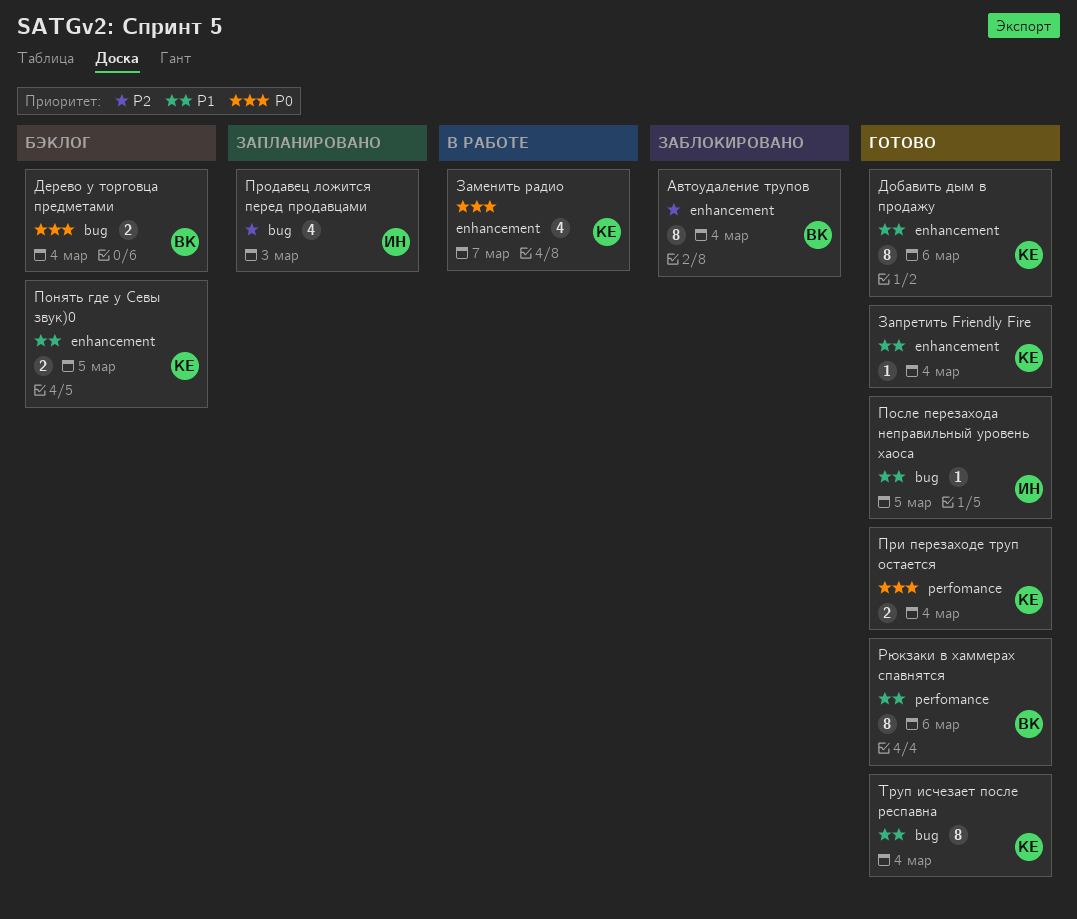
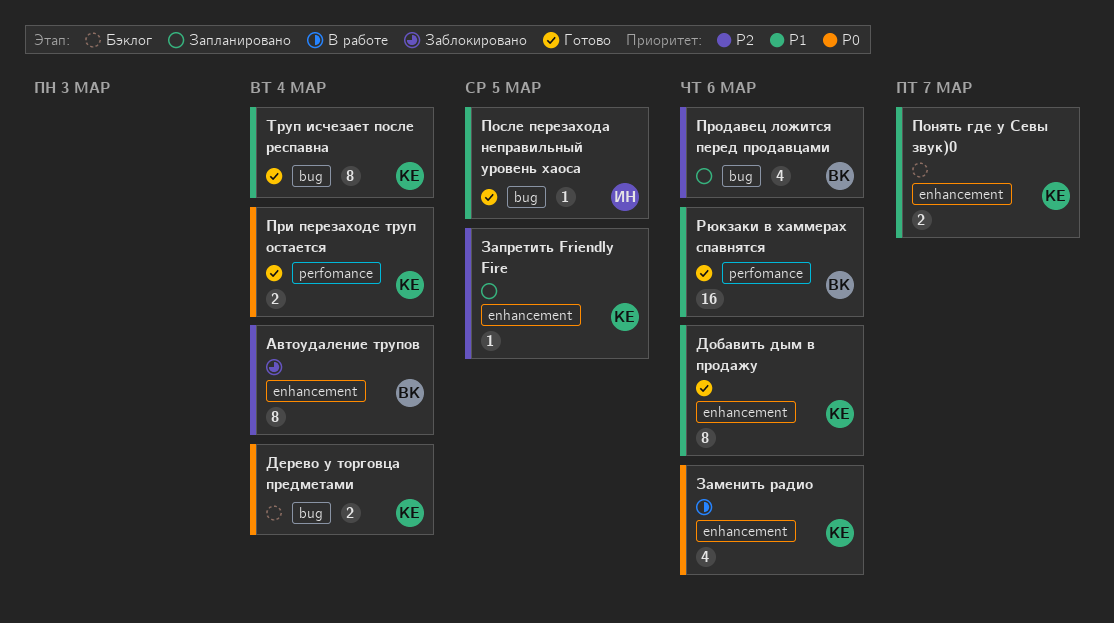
Дерево у торговца предметами, owner: ВК -> КЕ
Заменить радио, due: Mar 7 -> Mar 6
Запретить Friendly Fire, status: Готово -> Запланировано
Запретить Friendly Fire, priority: P1 -> P2
Запретить Friendly Fire, due: Mar 4 -> Mar 5
Понять где у Севы звук)0, due: Mar 5 -> Mar 7
Продавец ложится перед продавцами, owner: ИН -> ВК
Продавец ложится перед продавцами, due: Mar 3 -> Mar 6
Рюкзаки в хаммерах спавнятся, estimate: 8 -> 16

